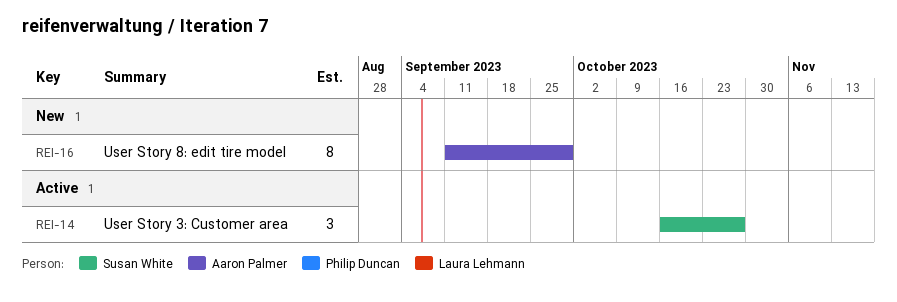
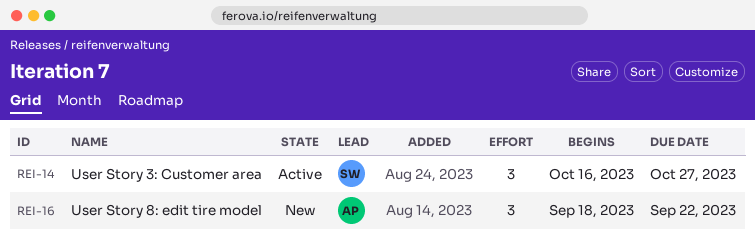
REI-16, estimate: 8 -> 3
REI-16, start: Sep 11 -> Sep 18
REI-16, due: Sep 29 -> Sep 22

